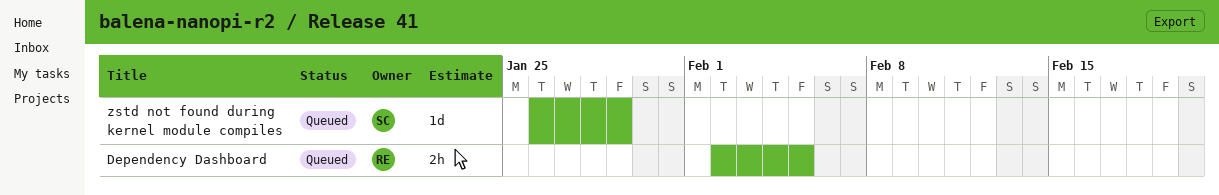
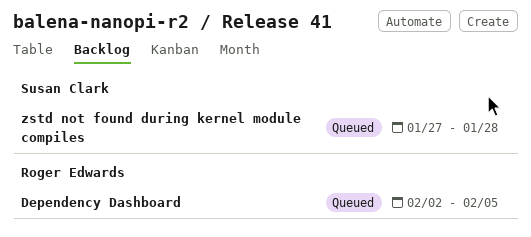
zstd not found during kernel module compiles, start: Jan 26 -> Jan 27
zstd not found during kernel module compiles, due: Jan 29 -> Jan 28

